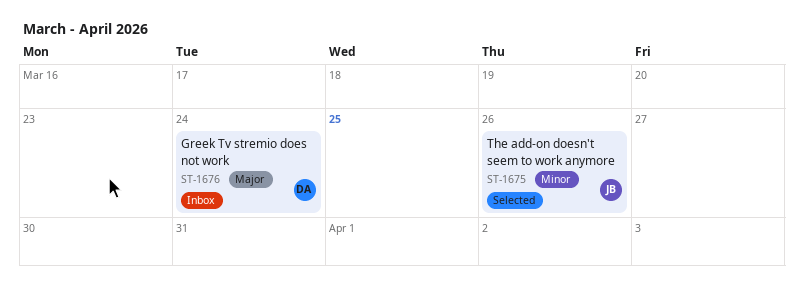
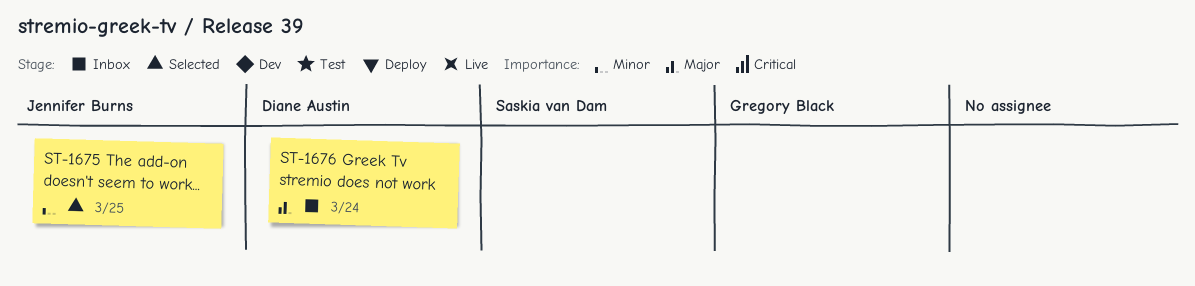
ST-1675, due: Mar 26 -> Mar 25

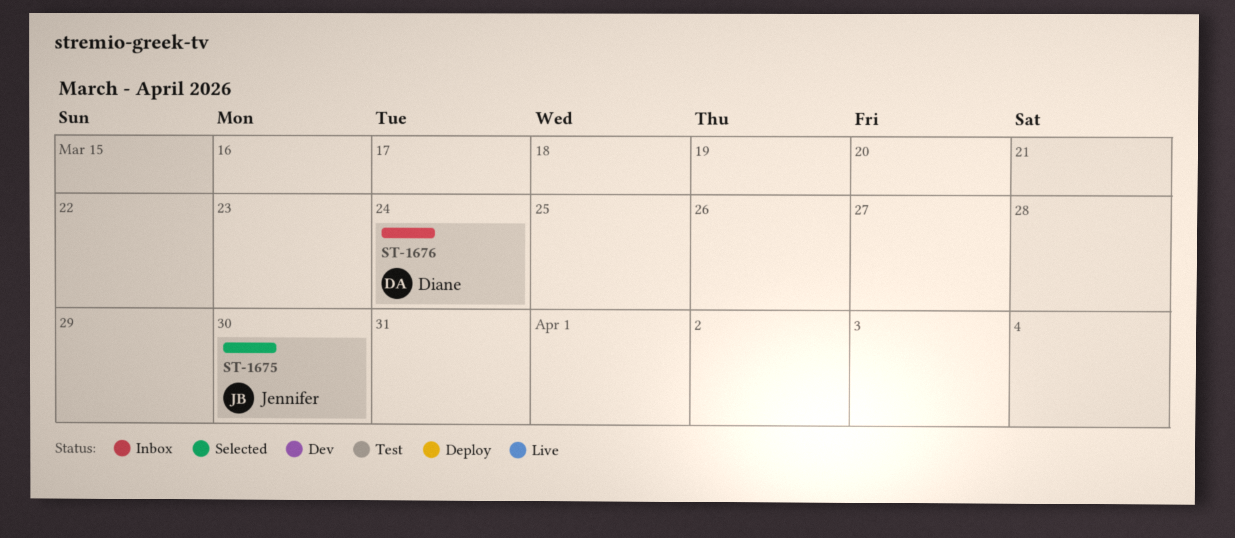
ST-1675, due: Mar 25 -> Mar 30

